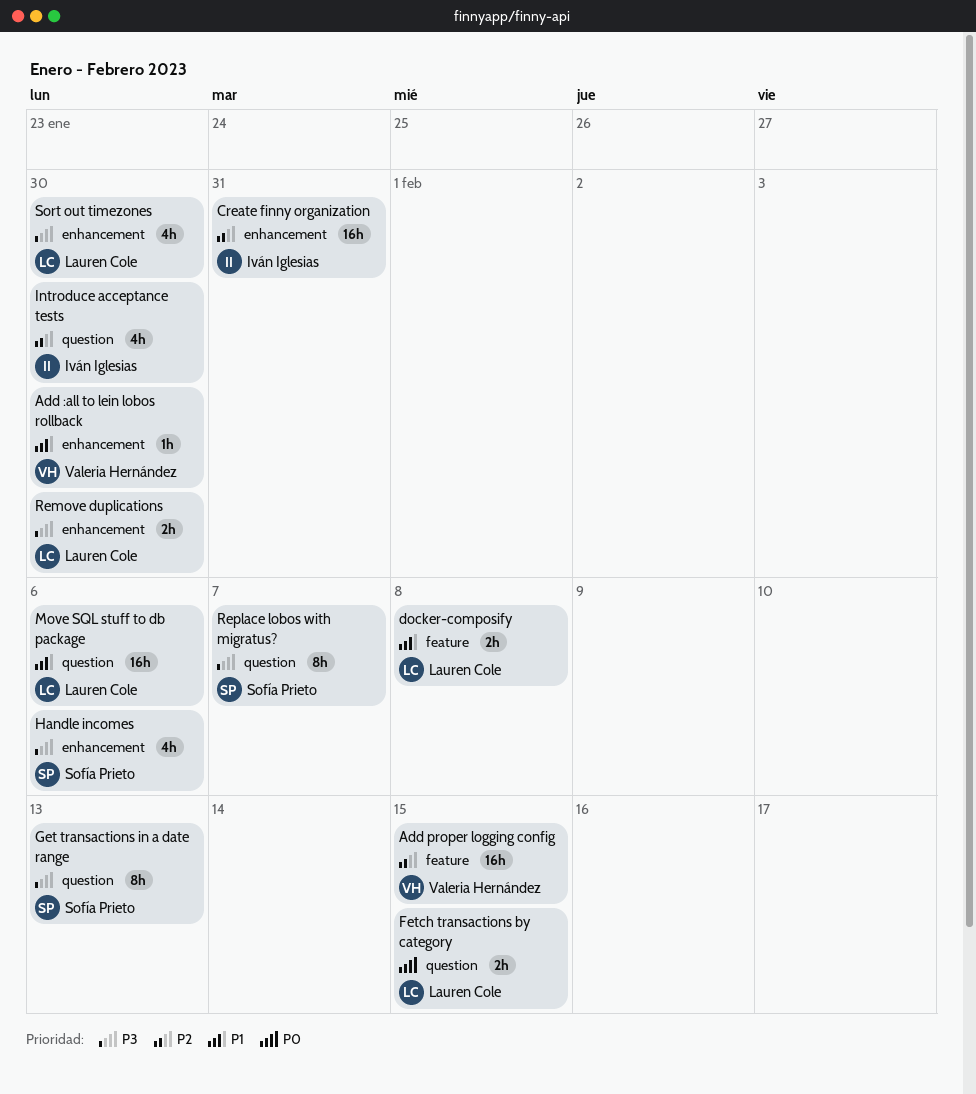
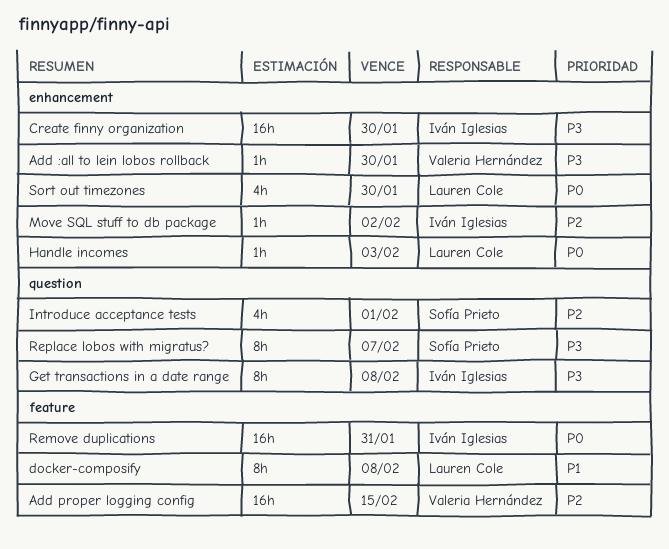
Add :all to lein lobos rollback, priority: P1 -> P3
Create finny organization, priority: P2 -> P3
Create finny organization, due: Jan 31 -> Jan 30
docker-composify, estimate: 2h -> 8h
Fetch transactions by category: present -> none
Get transactions in a date range, owner: Sofía Prieto -> Iván Iglesias
Get transactions in a date range, due: Feb 13 -> Feb 8
Handle incomes, owner: Sofía Prieto -> Lauren Cole
Handle incomes, priority: P3 -> P0
Handle incomes, estimate: 4h -> 1h
Handle incomes, due: Feb 6 -> Feb 3
Introduce acceptance tests, owner: Iván Iglesias -> Sofía Prieto
Introduce acceptance tests, due: Jan 30 -> Feb 1
Move SQL stuff to db package, owner: Lauren Cole -> Iván Iglesias
Move SQL stuff to db package, priority: P1 -> P2
Move SQL stuff to db package, label: question -> enhancement
Move SQL stuff to db package, estimate: 16h -> 1h
Move SQL stuff to db package, due: Feb 6 -> Feb 2
Remove duplications, owner: Lauren Cole -> Iván Iglesias
Remove duplications, priority: P3 -> P0
Remove duplications, label: enhancement -> feature
Remove duplications, estimate: 2h -> 16h
Remove duplications, due: Jan 30 -> Jan 31
Sort out timezones, priority: P3 -> P0

